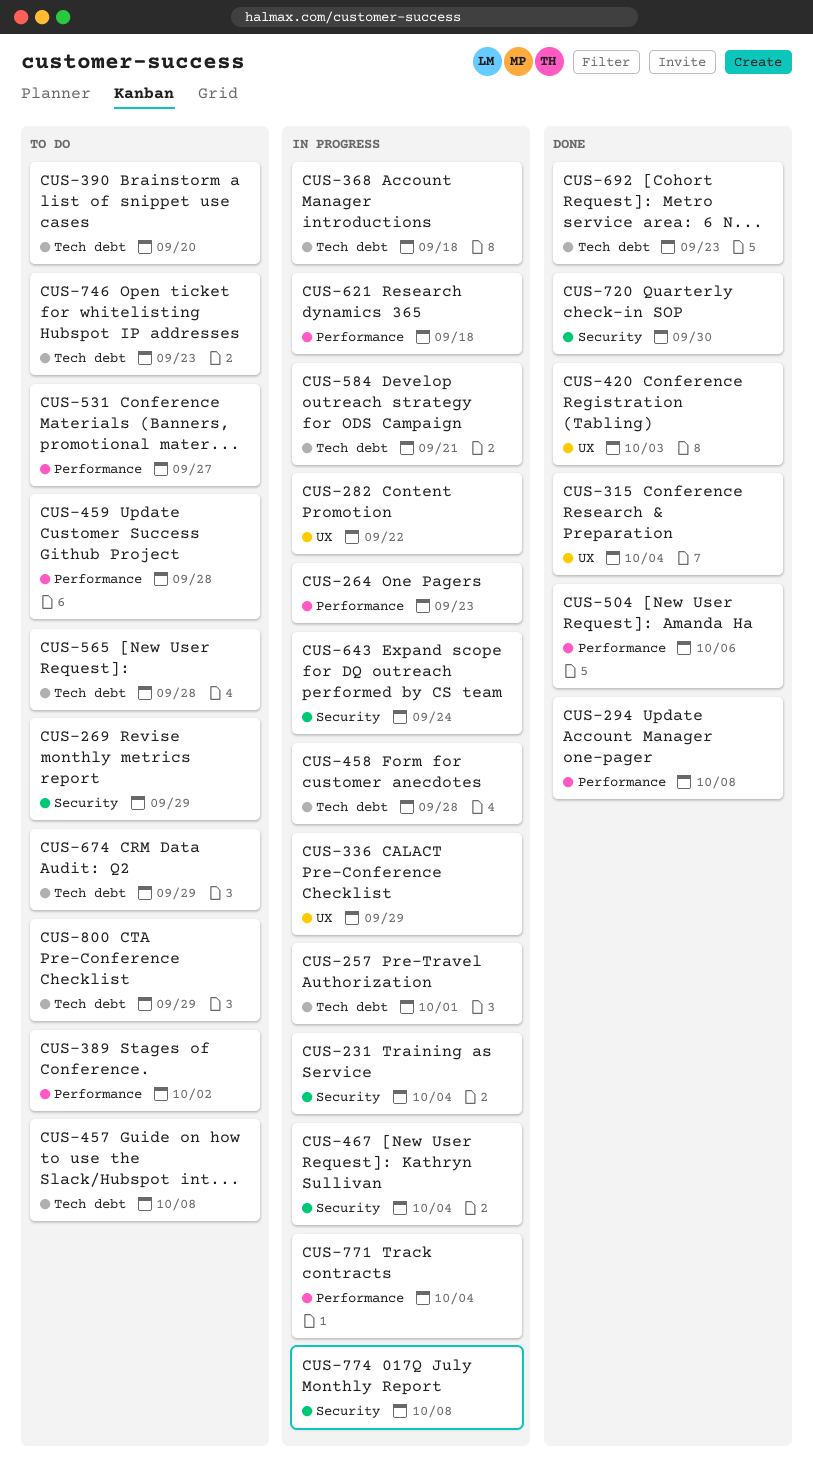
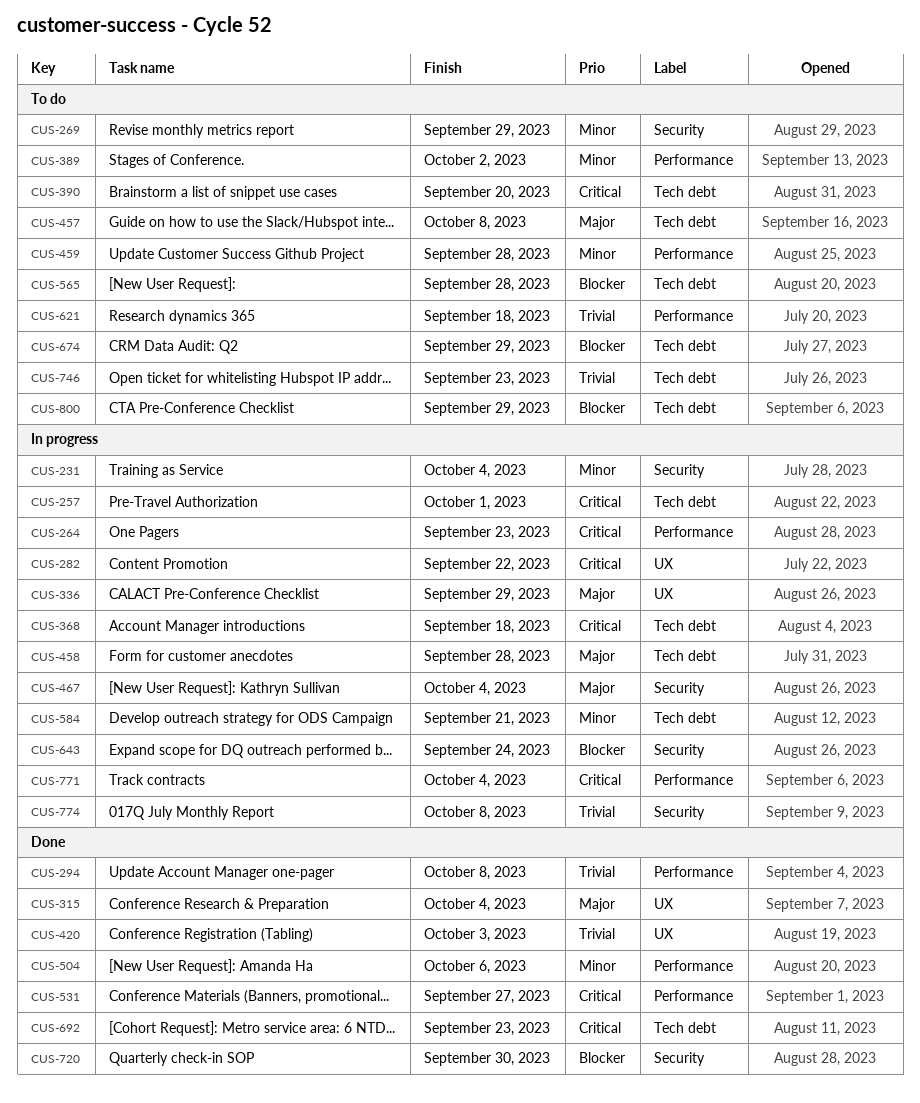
CUS-531, status: To do -> Done
CUS-621, status: In progress -> To do

